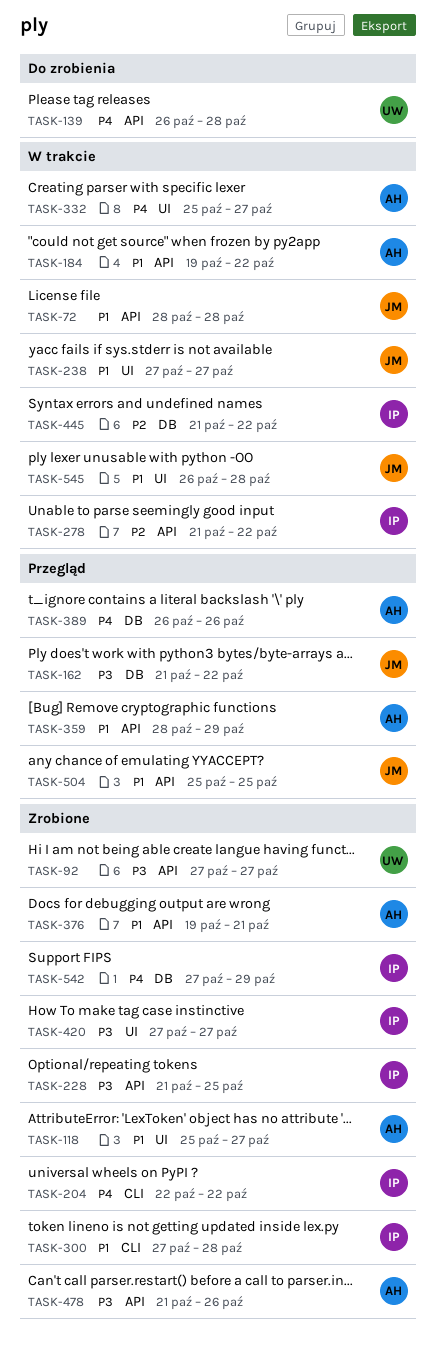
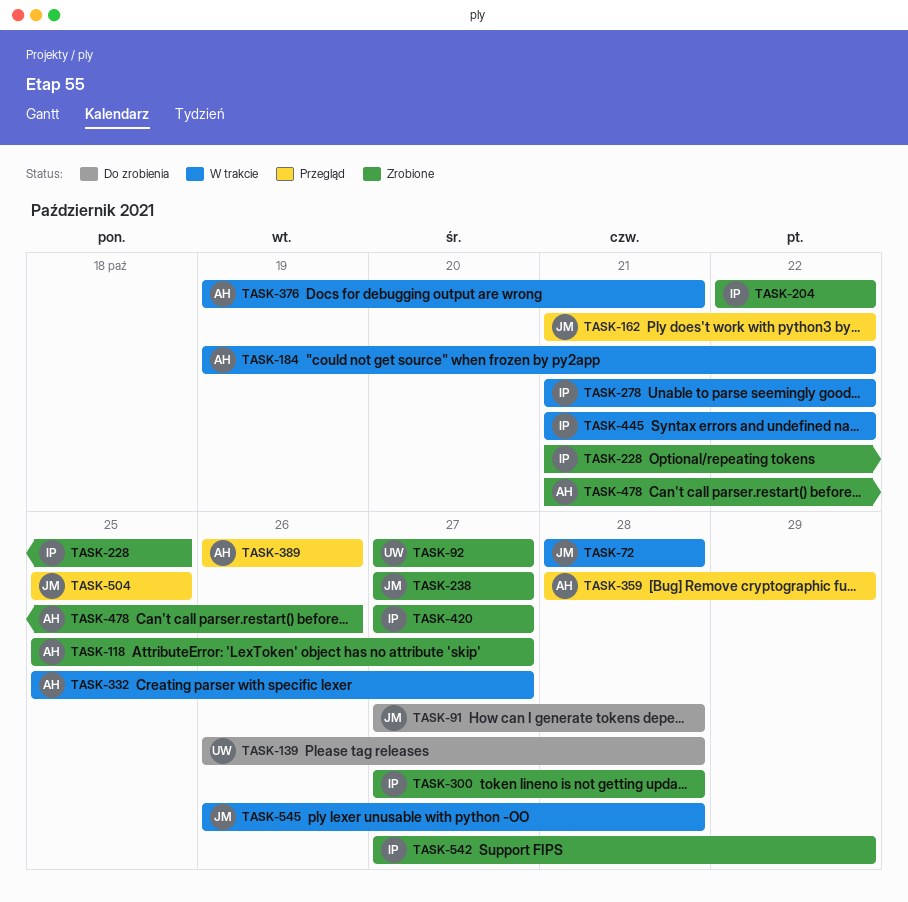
TASK-91: none -> present
TASK-238, status: W trakcie -> Zrobione
TASK-376, status: Zrobione -> W trakcie

